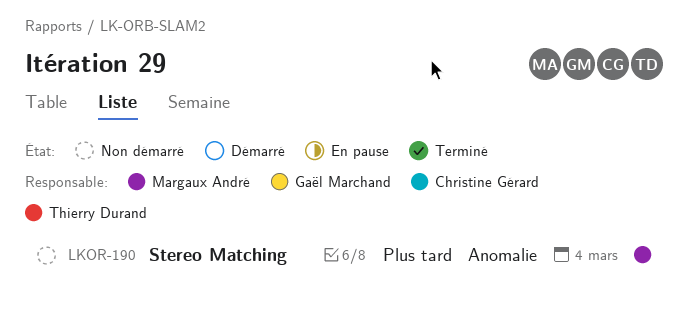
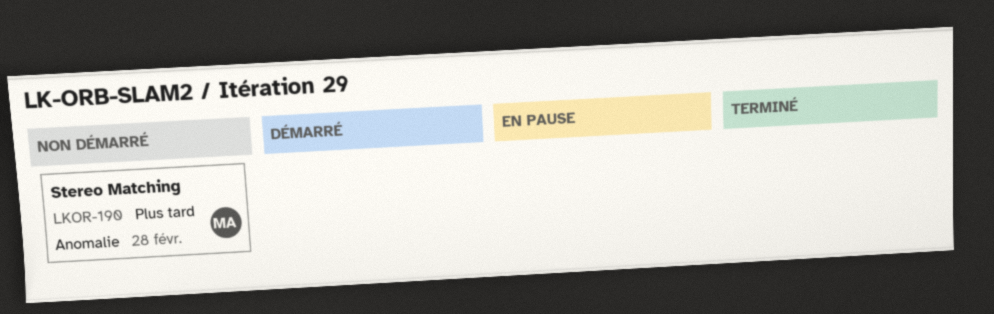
LKOR-190, due: Mar 4 -> Feb 28

